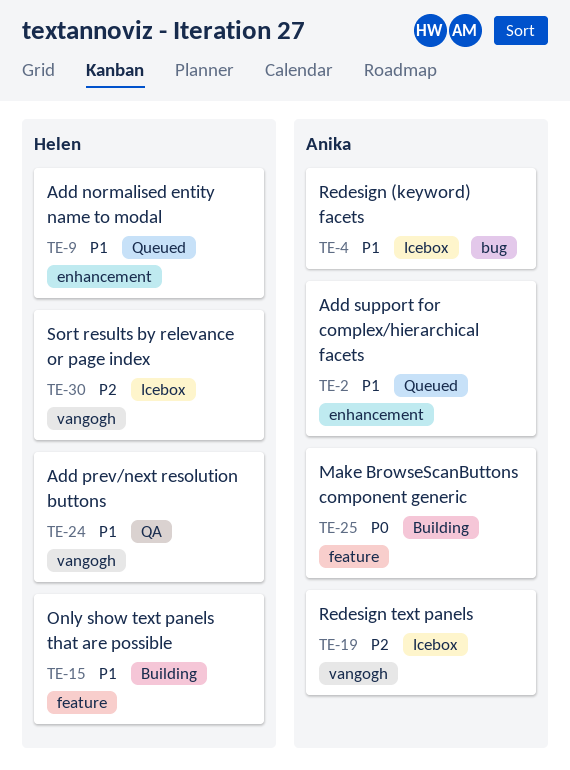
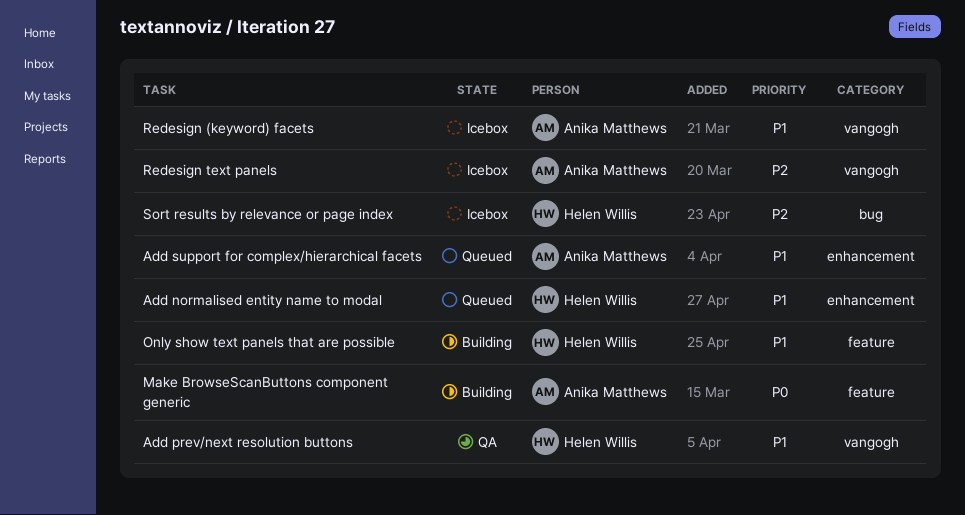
Redesign (keyword) facets, label: bug -> vangogh
Sort results by relevance or page index, label: vangogh -> bug

